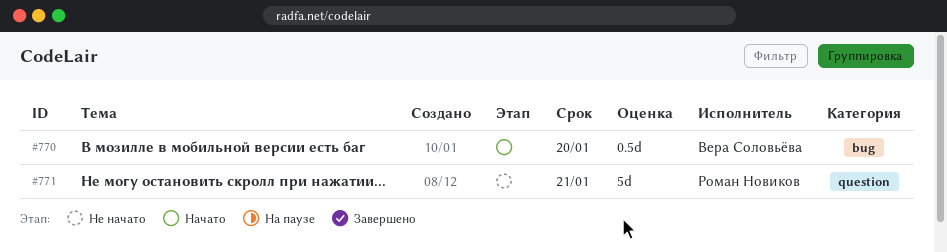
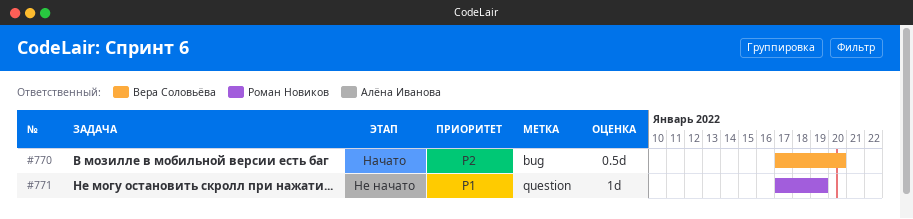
#771, estimate: 5d -> 1d
#771, due: Jan 21 -> Jan 19

